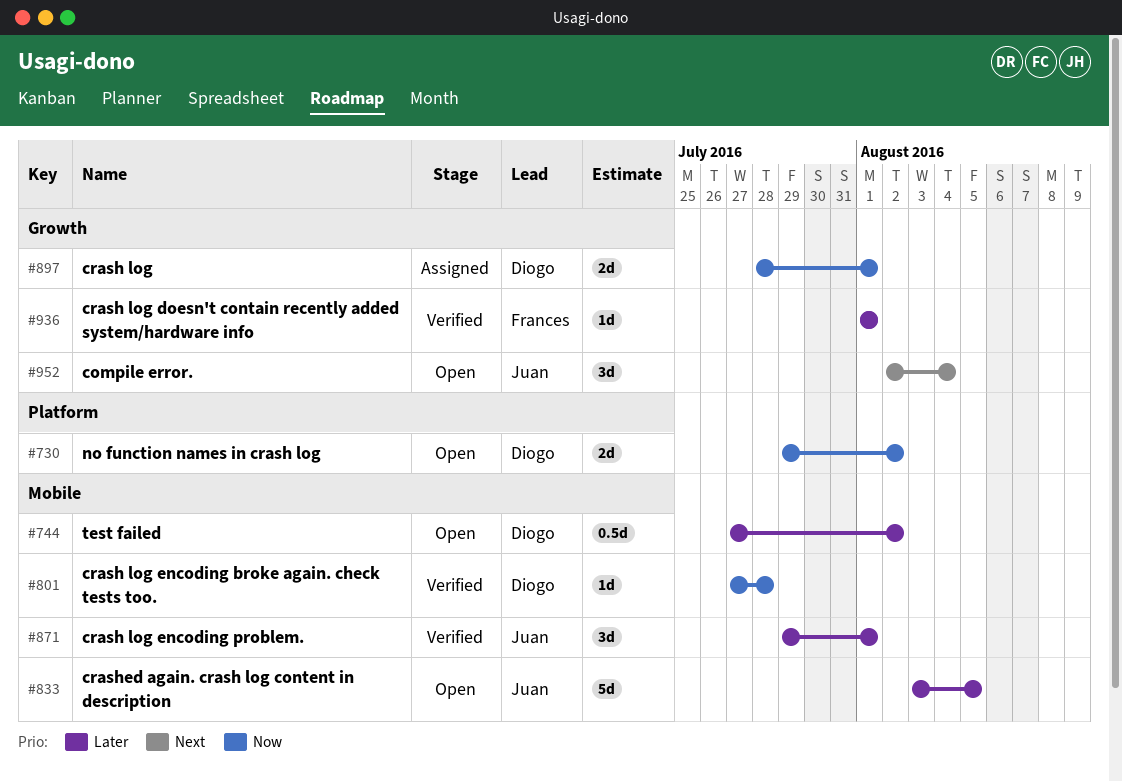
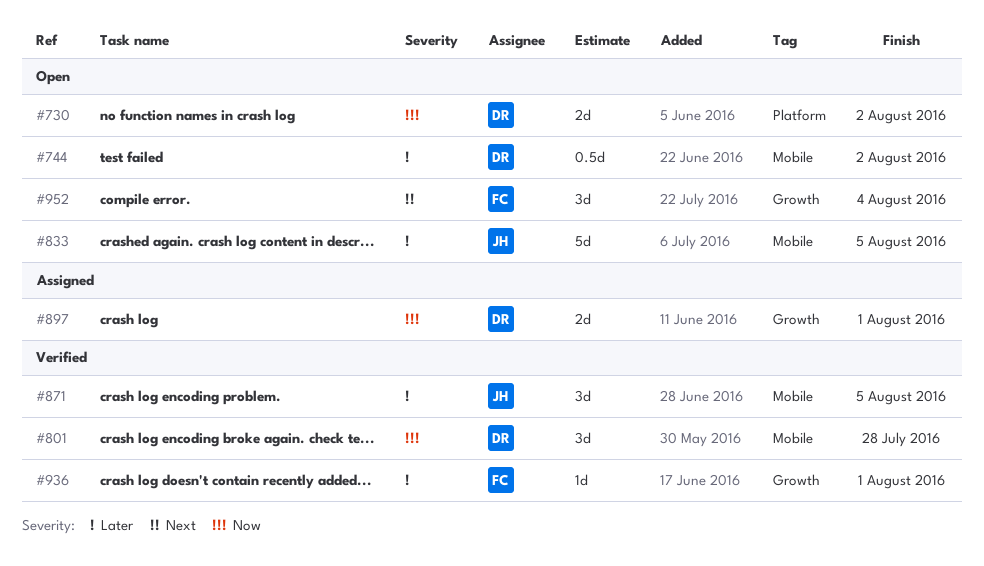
#801, estimate: 1d -> 3d
#871, due: Aug 1 -> Aug 5
#952, owner: Juan -> Frances

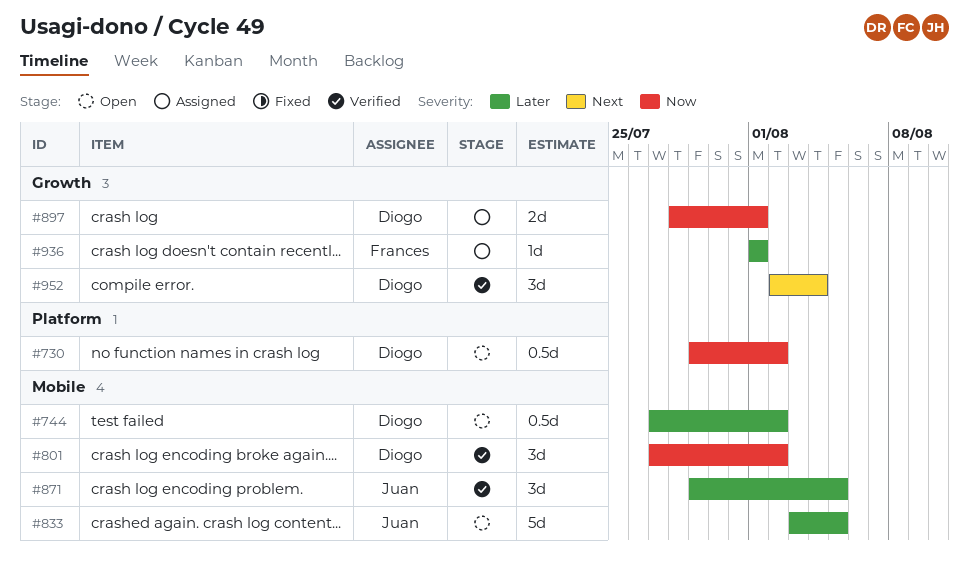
#730, estimate: 2d -> 0.5d
#801, due: Jul 28 -> Aug 2
#936, status: Verified -> Assigned
#952, status: Open -> Verified
#952, owner: Frances -> Diogo

